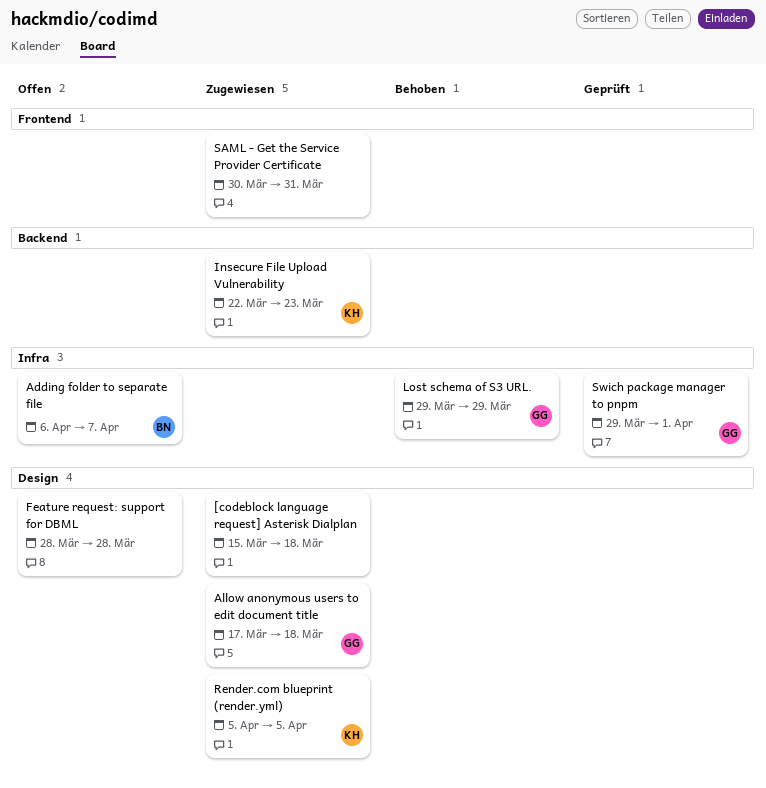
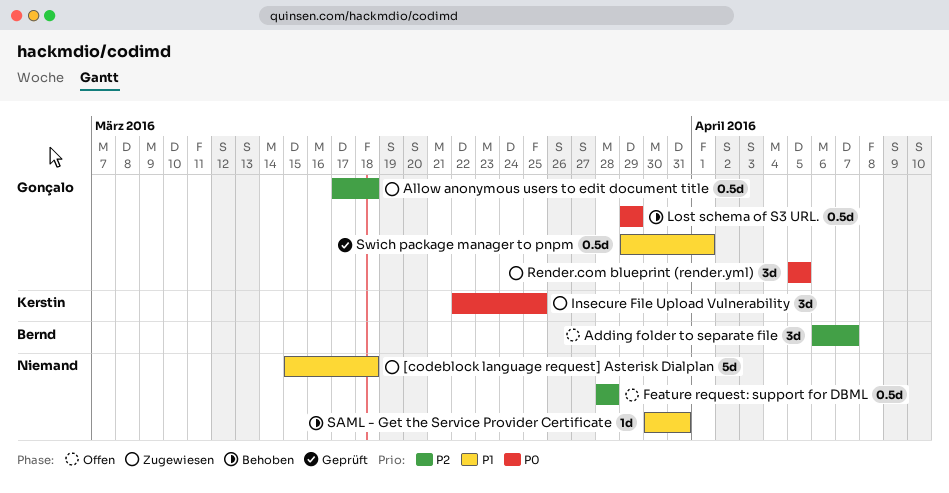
Insecure File Upload Vulnerability, due: Mar 23 -> Mar 25
Render.com blueprint (render.yml), owner: Kerstin -> Gonçalo
SAML - Get the Service Provider Certificate, status: Zugewiesen -> Behoben

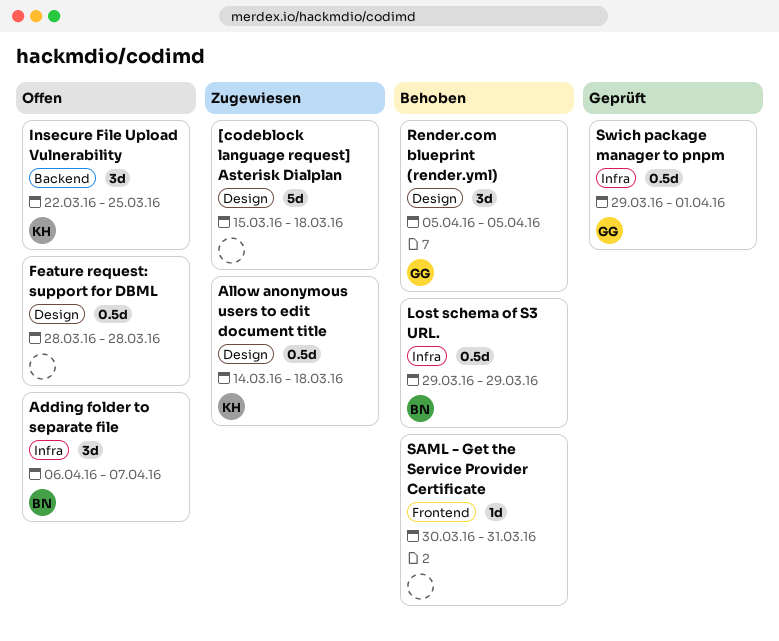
Allow anonymous users to edit document title, owner: Gonçalo -> Kerstin
Allow anonymous users to edit document title, start: Mar 17 -> Mar 14
Insecure File Upload Vulnerability, status: Zugewiesen -> Offen
Lost schema of S3 URL., owner: Gonçalo -> Bernd
Render.com blueprint (render.yml), status: Zugewiesen -> Behoben

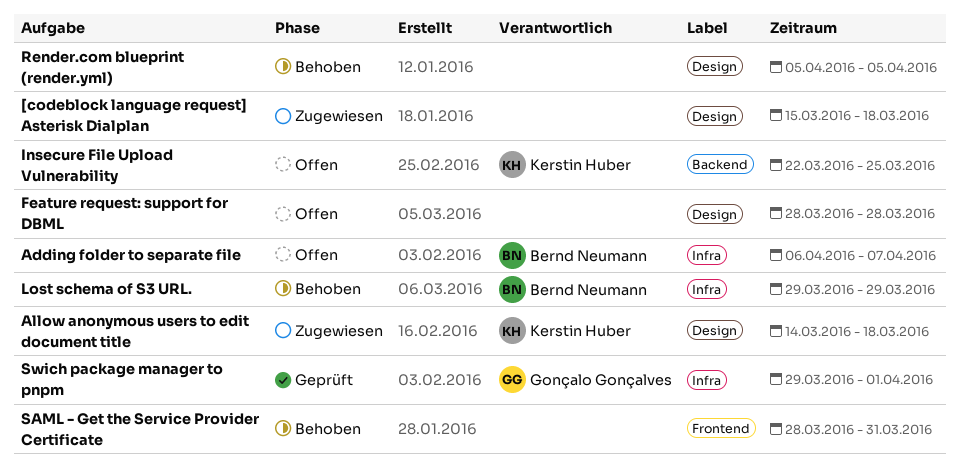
Render.com blueprint (render.yml), owner: Gonçalo Gonçalves -> none
SAML - Get the Service Provider Certificate, start: Mar 30 -> Mar 28

